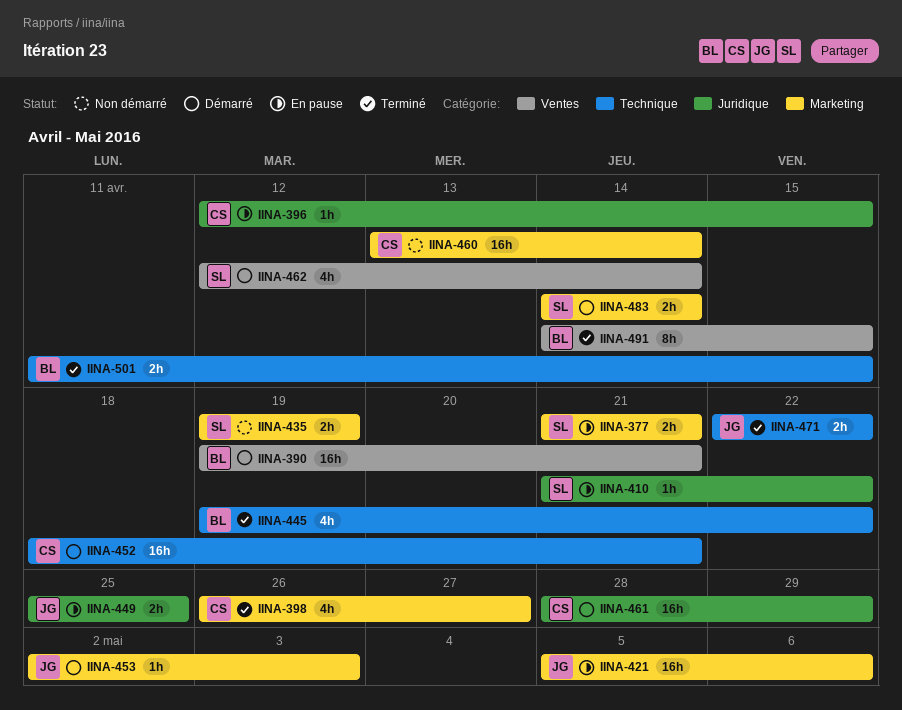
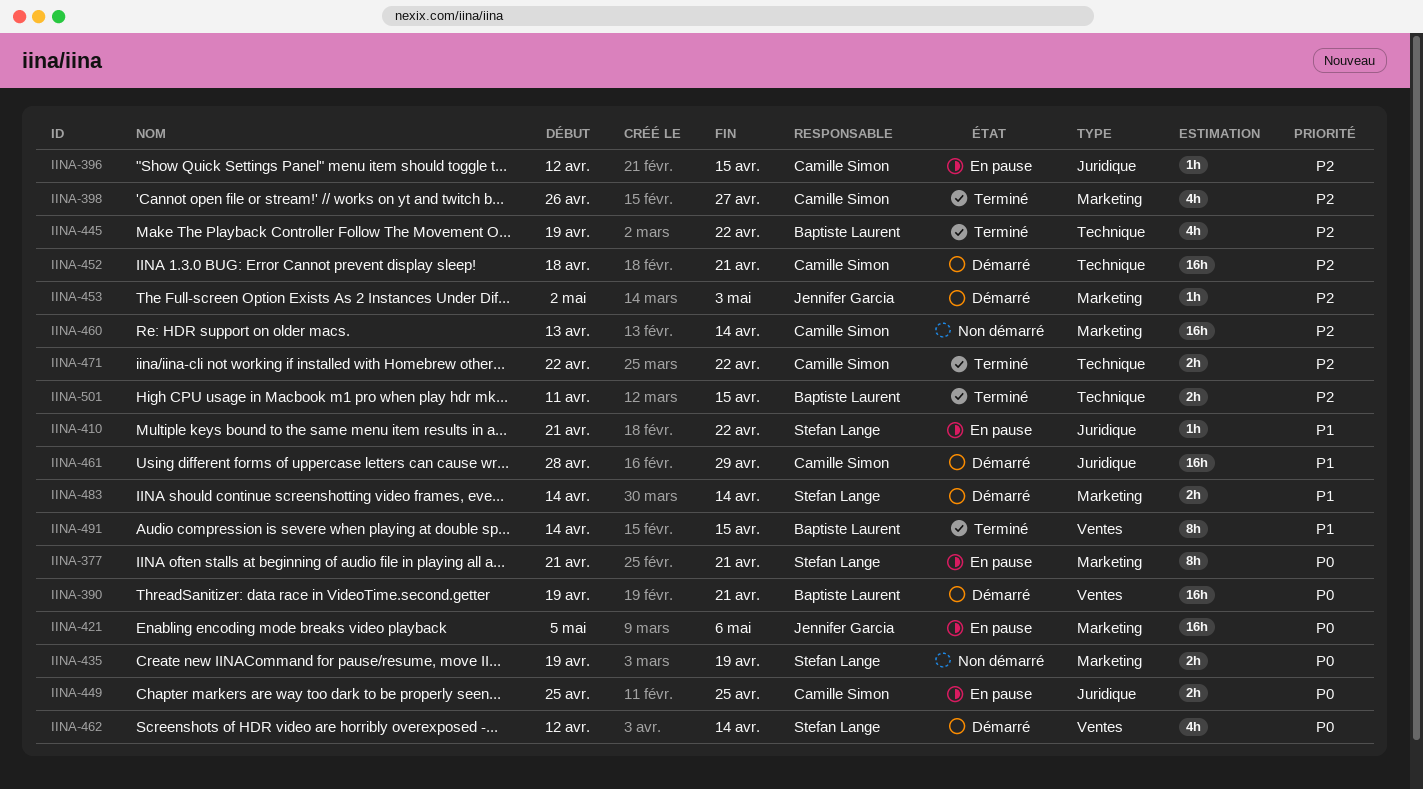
IINA-377, estimate: 2h -> 8h
IINA-449, owner: Jennifer Garcia -> Camille Simon
IINA-471, owner: Jennifer Garcia -> Camille Simon

